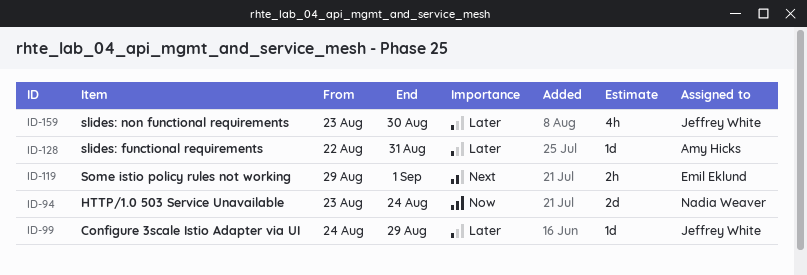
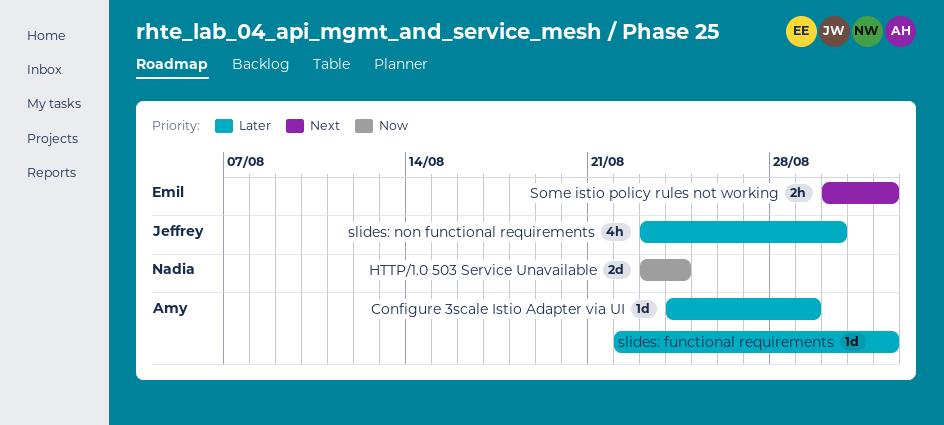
Configure 3scale Istio Adapter via UI, owner: Jeffrey White -> Amy Hicks
slides: functional requirements, due: Aug 31 -> Sep 1
Some istio policy rules not working, start: Aug 29 -> Aug 30

